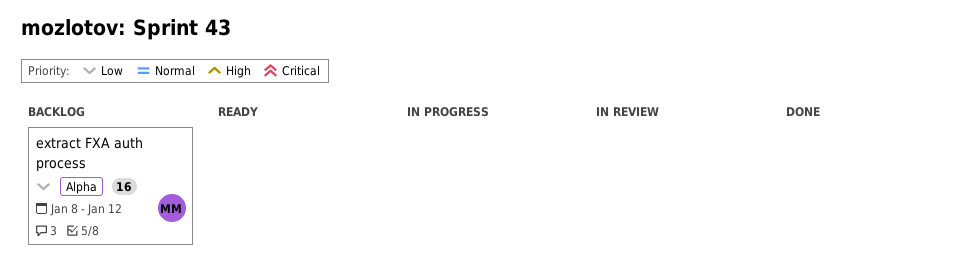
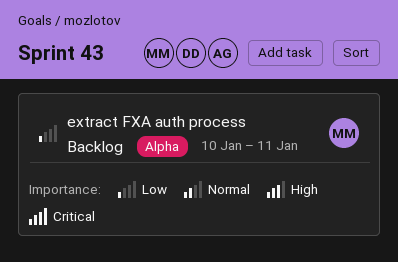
extract FXA auth process, start: Jan 8 -> Jan 10
extract FXA auth process, due: Jan 12 -> Jan 11

